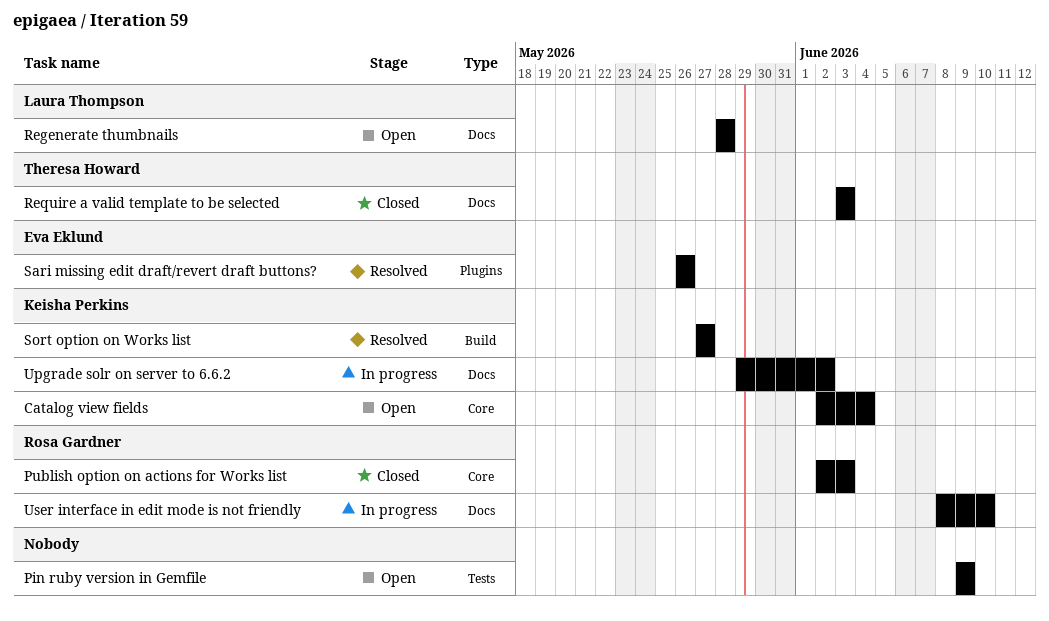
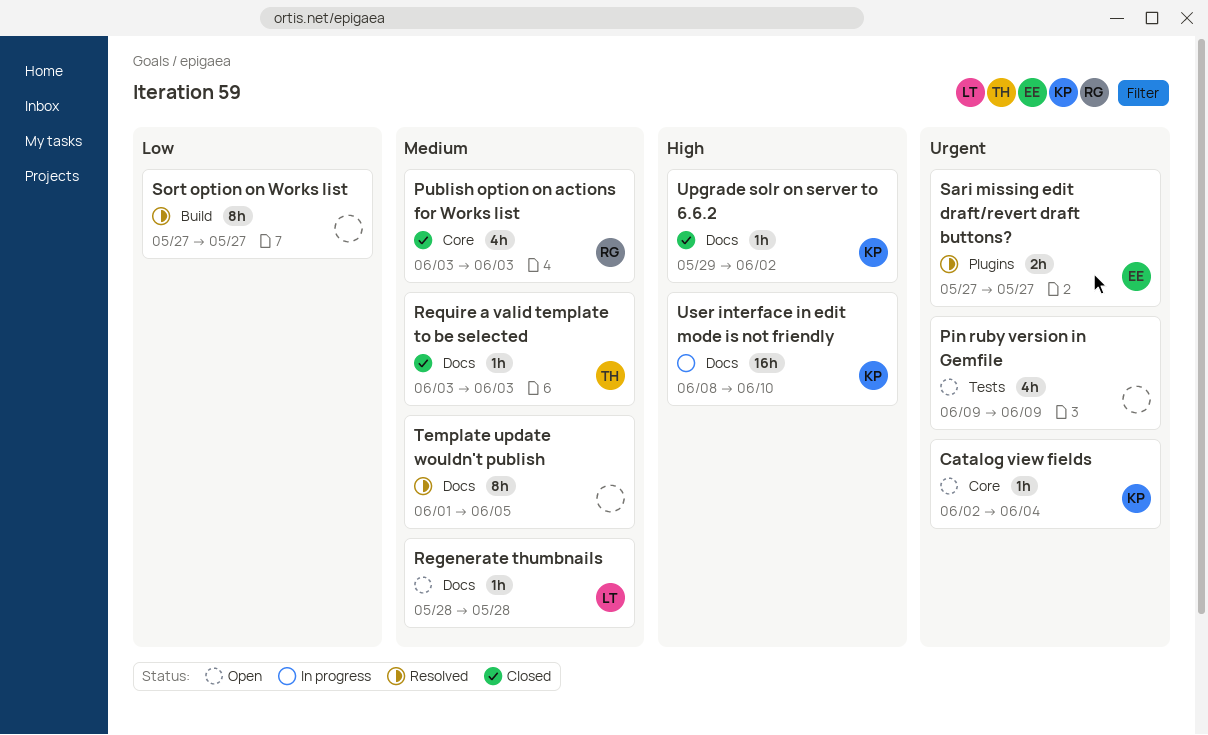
Publish option on actions for Works list, start: Jun 2 -> Jun 3
Sari missing edit draft/revert draft buttons?, start: May 26 -> May 27
Sari missing edit draft/revert draft buttons?, due: May 26 -> May 27
Sort option on Works list, owner: Keisha Perkins -> none
Template update wouldn't publish: none -> present
Upgrade solr on server to 6.6.2, status: In progress -> Closed
User interface in edit mode is not friendly, owner: Rosa Gardner -> Keisha Perkins

